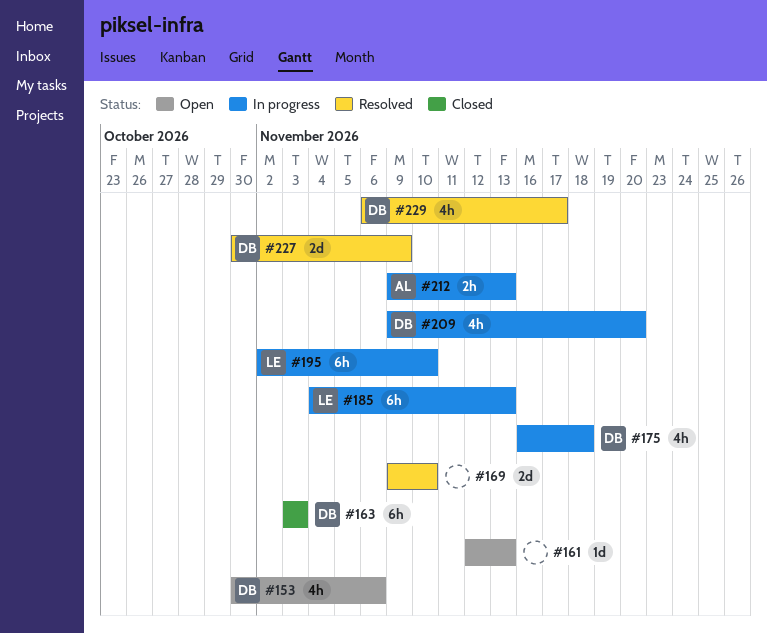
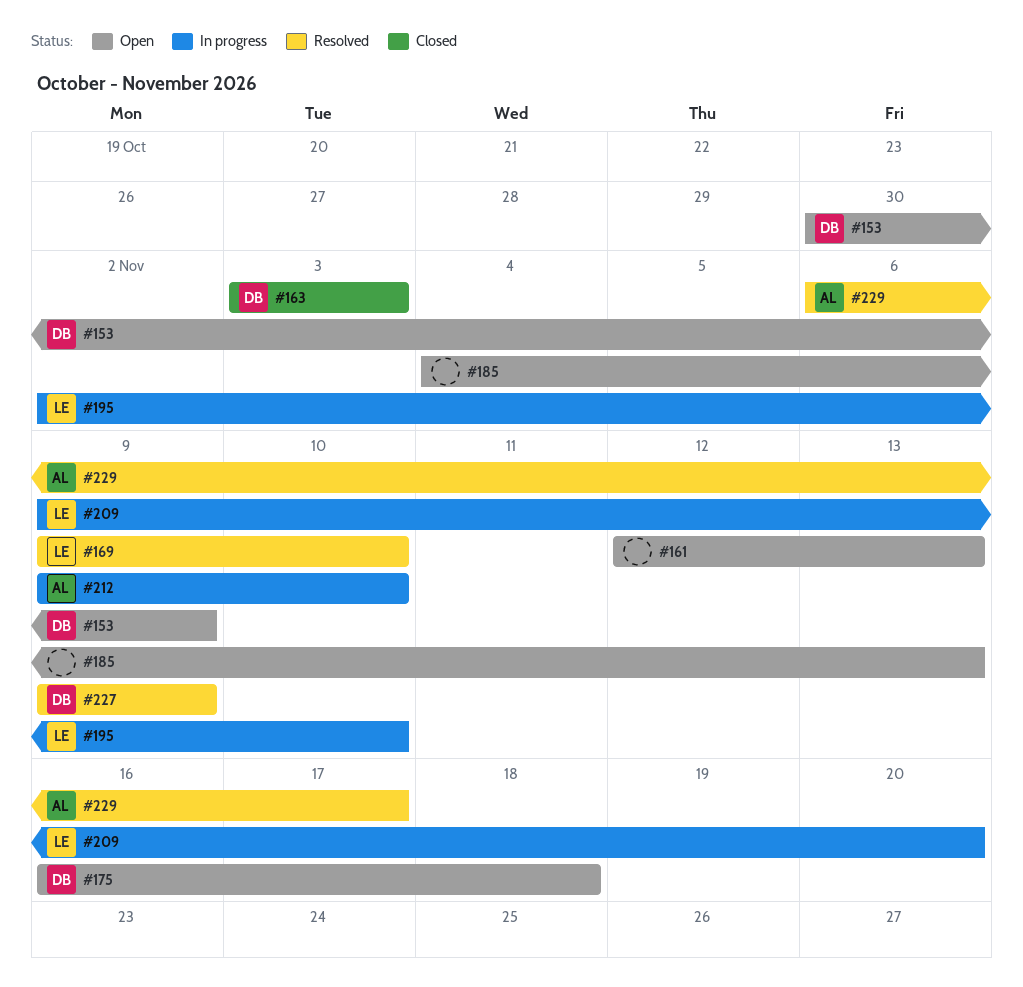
#153, due: Nov 6 -> Nov 9
#169, owner: none -> LE
#175, status: In progress -> Open
#185, status: In progress -> Open
#185, owner: LE -> none
#209, owner: DB -> LE
#212, due: Nov 13 -> Nov 10
#227, start: Oct 30 -> Nov 9
#229, owner: DB -> AL

